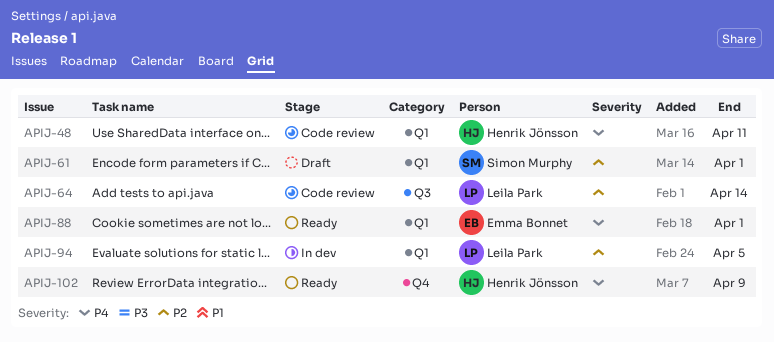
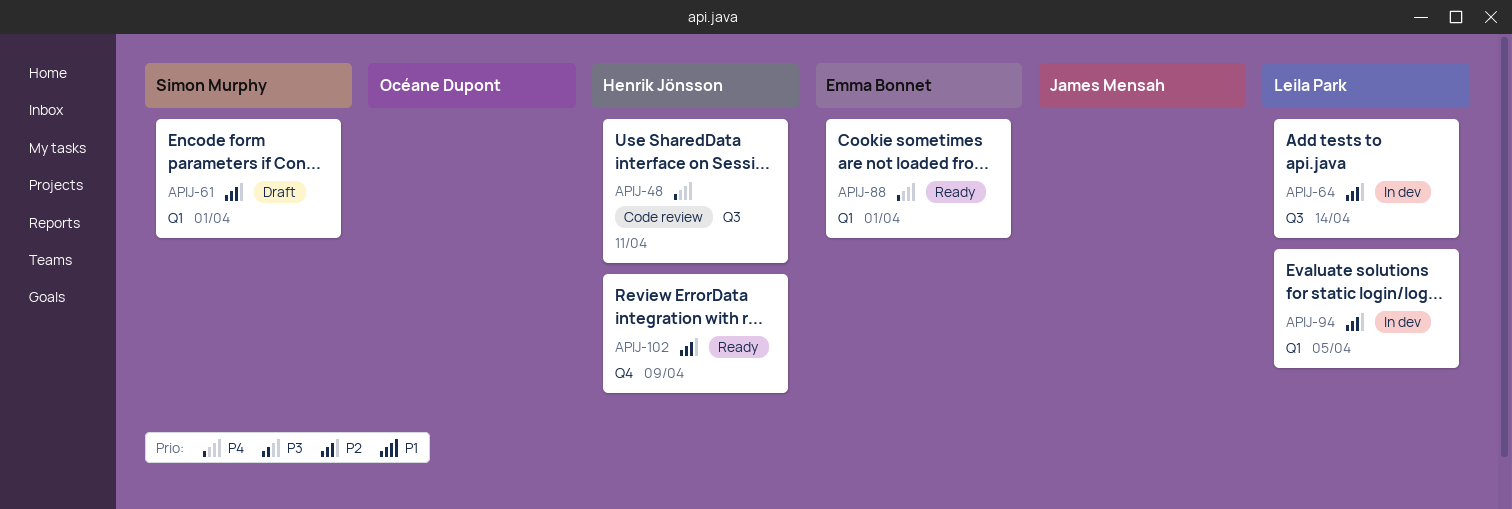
APIJ-48, label: Q1 -> Q3
APIJ-64, status: Code review -> In dev
APIJ-102, priority: P4 -> P2

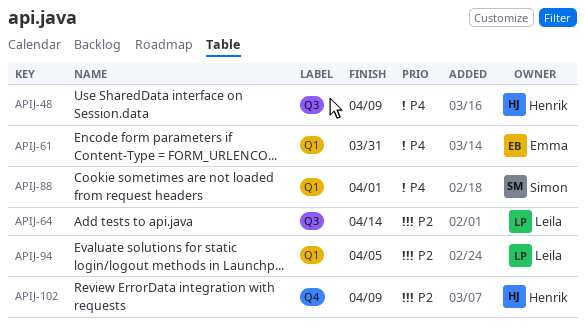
APIJ-48, due: Apr 11 -> Apr 9
APIJ-61, owner: Simon Murphy -> Emma Bonnet
APIJ-61, priority: P2 -> P4
APIJ-61, due: Apr 1 -> Mar 31
APIJ-88, owner: Emma Bonnet -> Simon Murphy

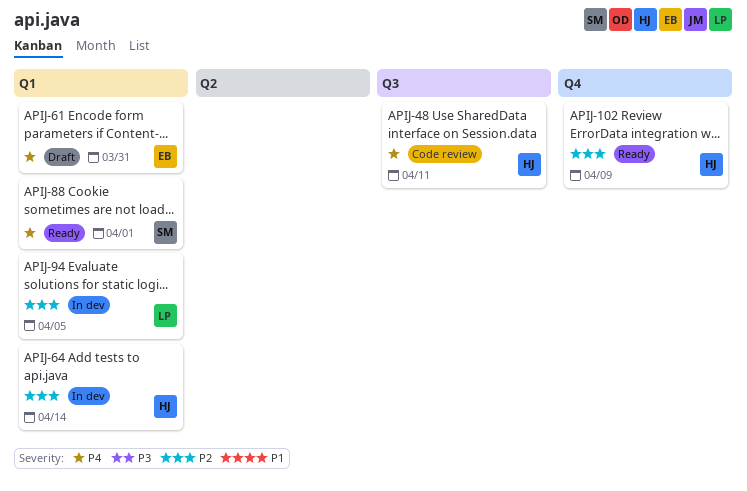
APIJ-48, due: Apr 9 -> Apr 11
APIJ-64, owner: Leila -> Henrik
APIJ-64, label: Q3 -> Q1

